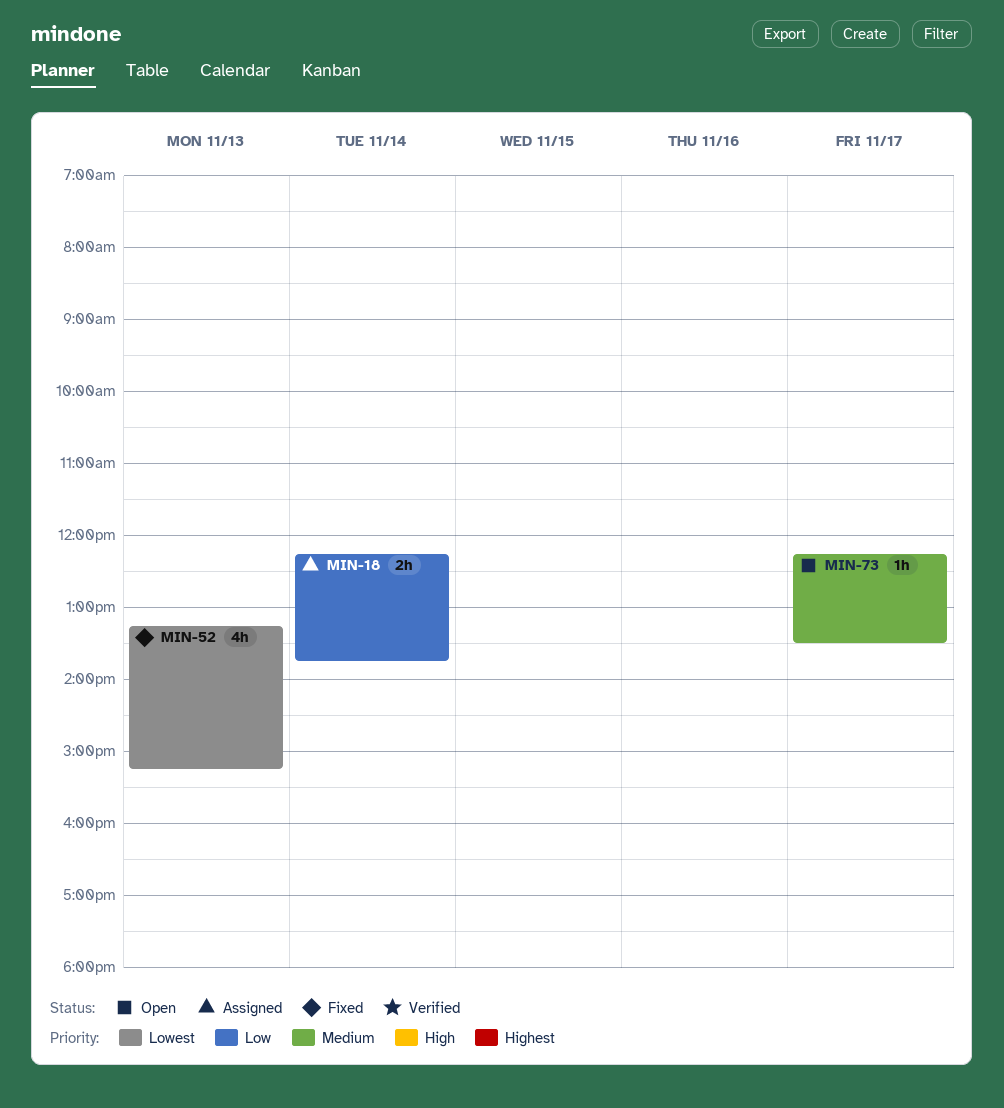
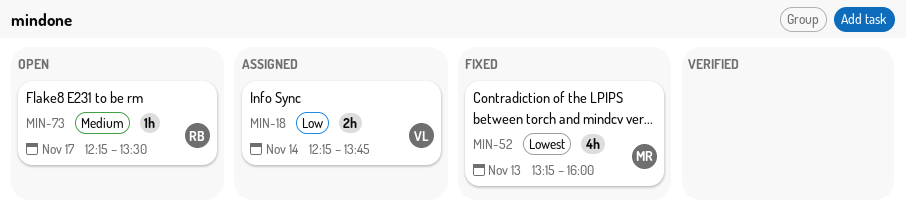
MIN-52, ends: 15:15 -> 16:00

